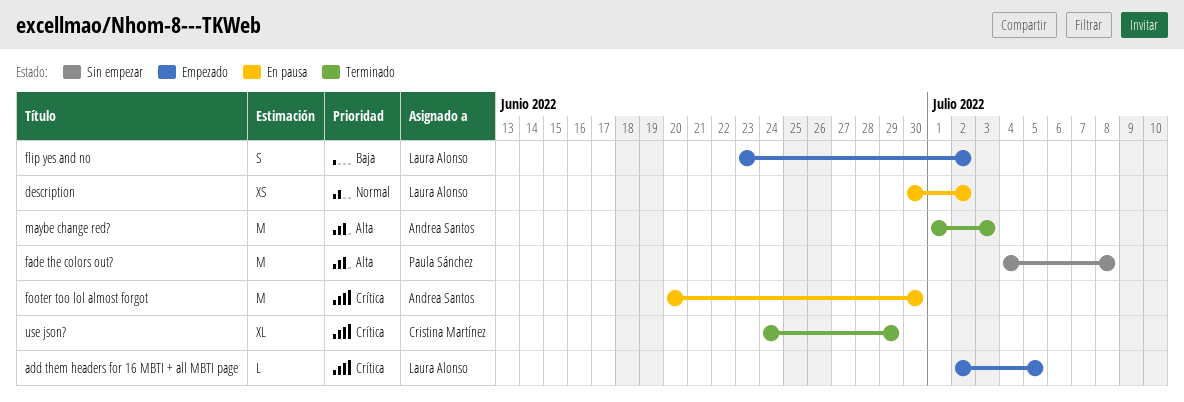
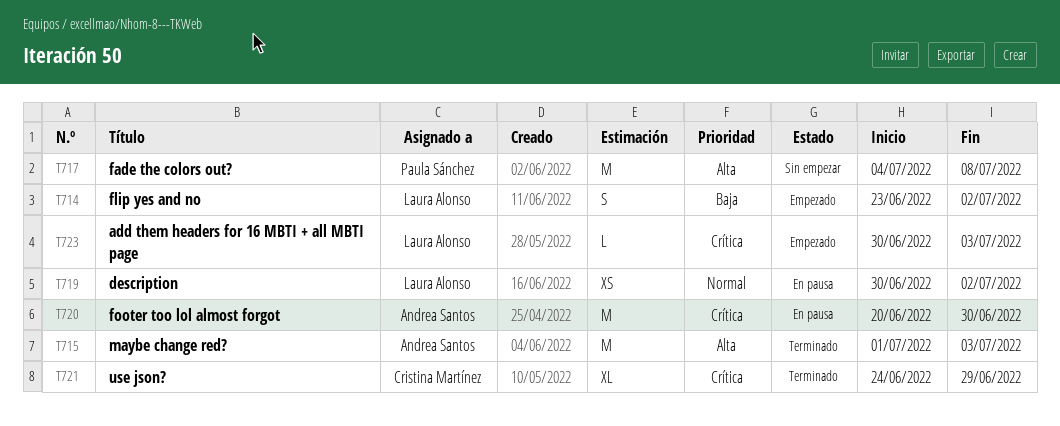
add them headers for 16 MBTI + all MBTI page, start: Jul 2 -> Jun 30
add them headers for 16 MBTI + all MBTI page, due: Jul 5 -> Jul 3

